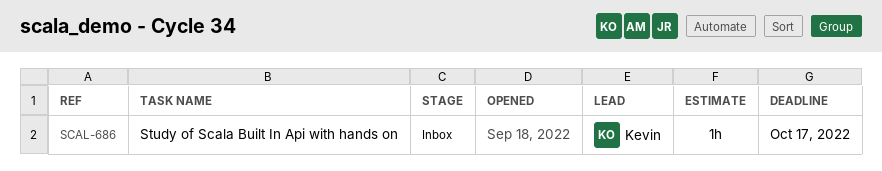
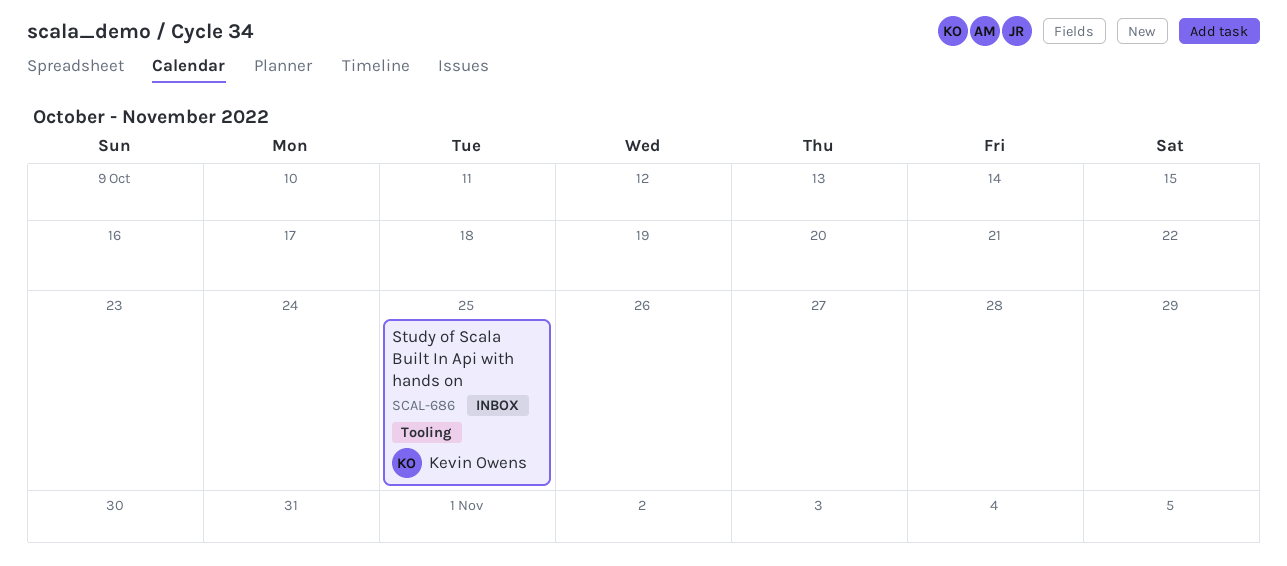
SCAL-686, due: Oct 17 -> Oct 25

